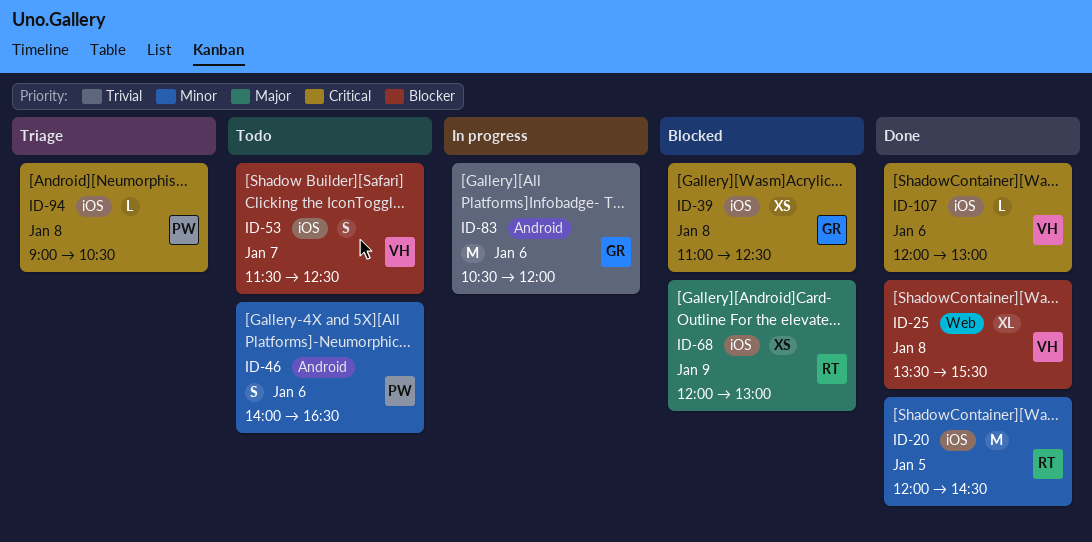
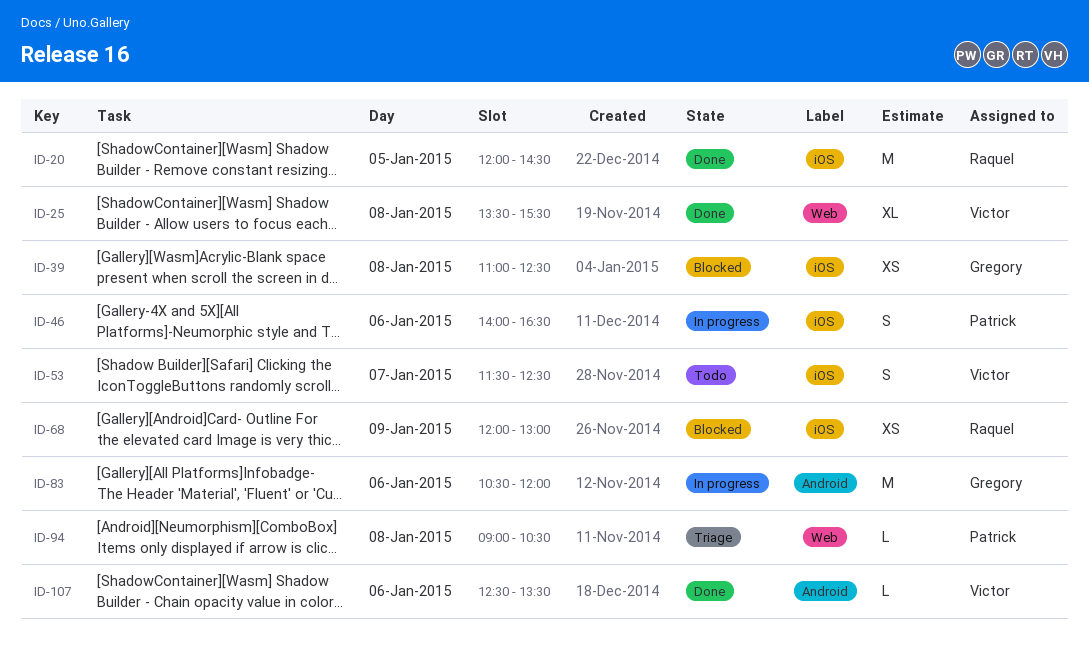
ID-46, status: Todo -> In progress
ID-46, label: Android -> iOS
ID-94, label: iOS -> Web
ID-107, label: iOS -> Android
ID-107, begins: 12:00 -> 12:30
ID-107, ends: 13:00 -> 13:30

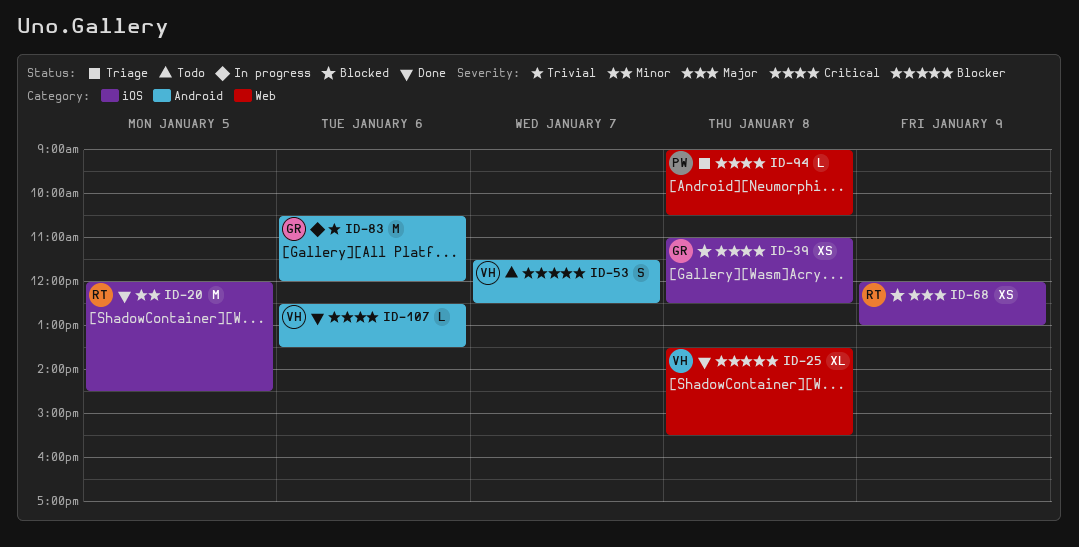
ID-46: present -> none
ID-53, label: iOS -> Android

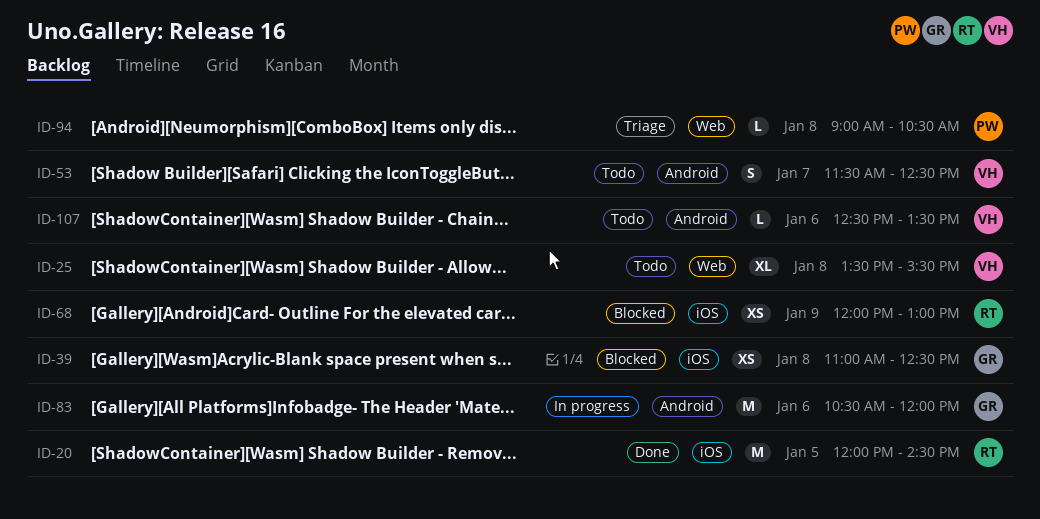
ID-25, status: Done -> Todo
ID-107, status: Done -> Todo

